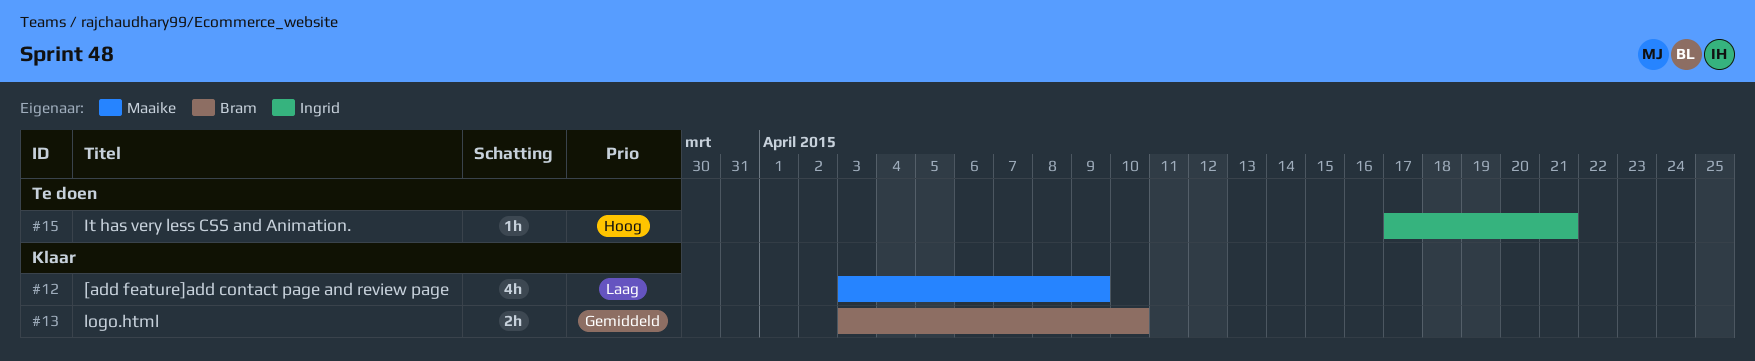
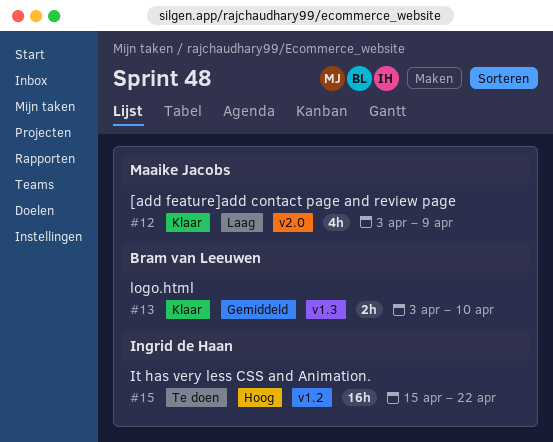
#15, estimate: 1h -> 16h
#15, start: Apr 17 -> Apr 15
#15, due: Apr 21 -> Apr 22

